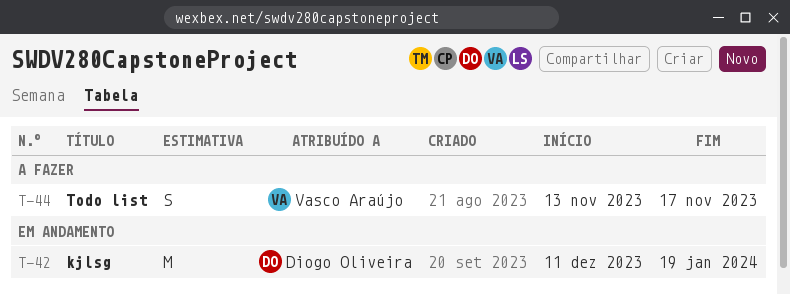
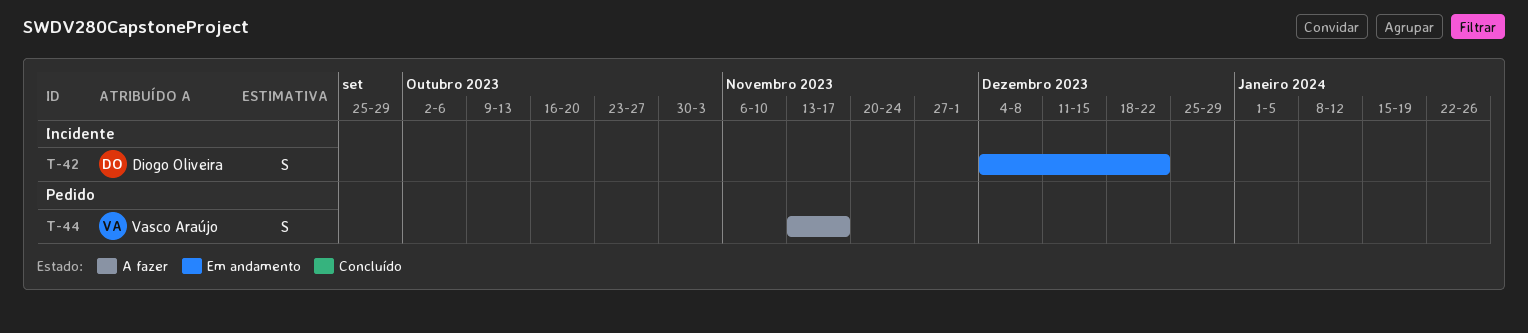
T-42, estimate: M -> S
T-42, start: Dec 11 -> Dec 4
T-42, due: Jan 19 -> Dec 22

